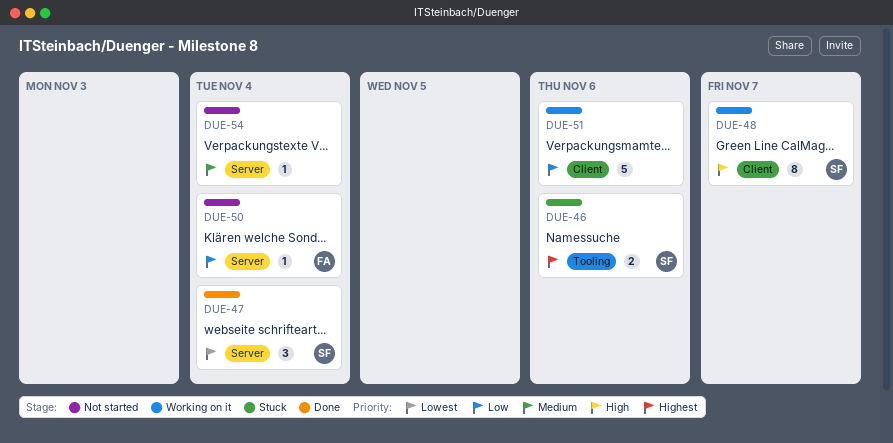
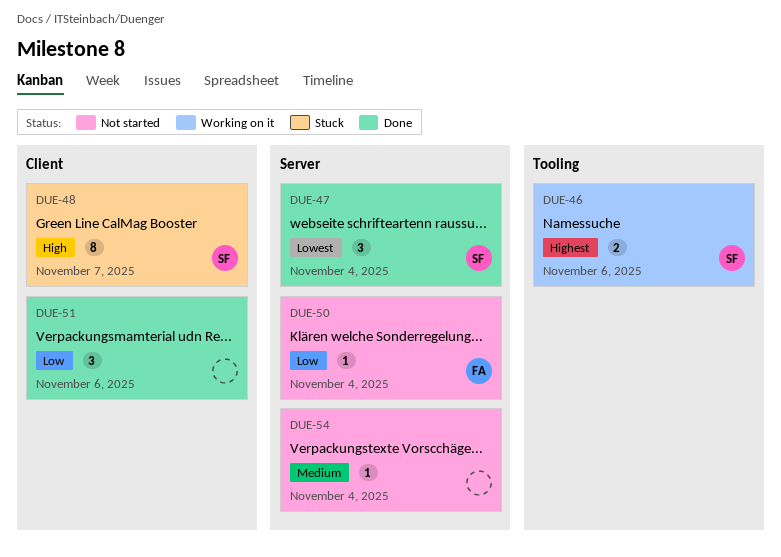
DUE-46, status: Stuck -> Working on it
DUE-48, status: Working on it -> Stuck
DUE-51, status: Working on it -> Done
DUE-51, estimate: 5 -> 3

